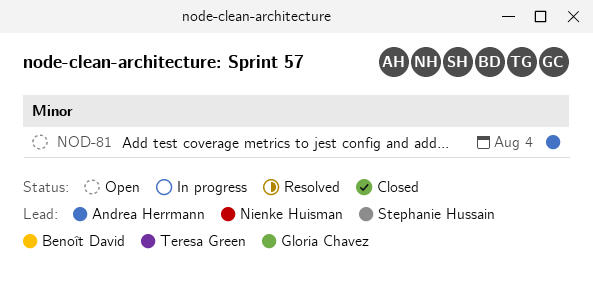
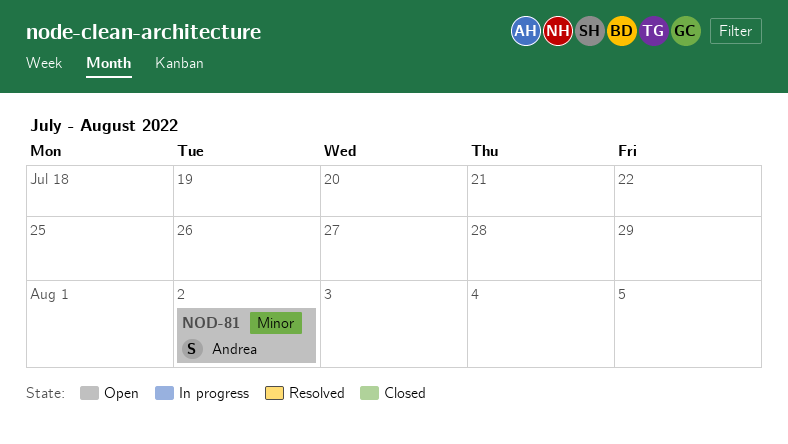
NOD-81, due: Aug 4 -> Aug 2

